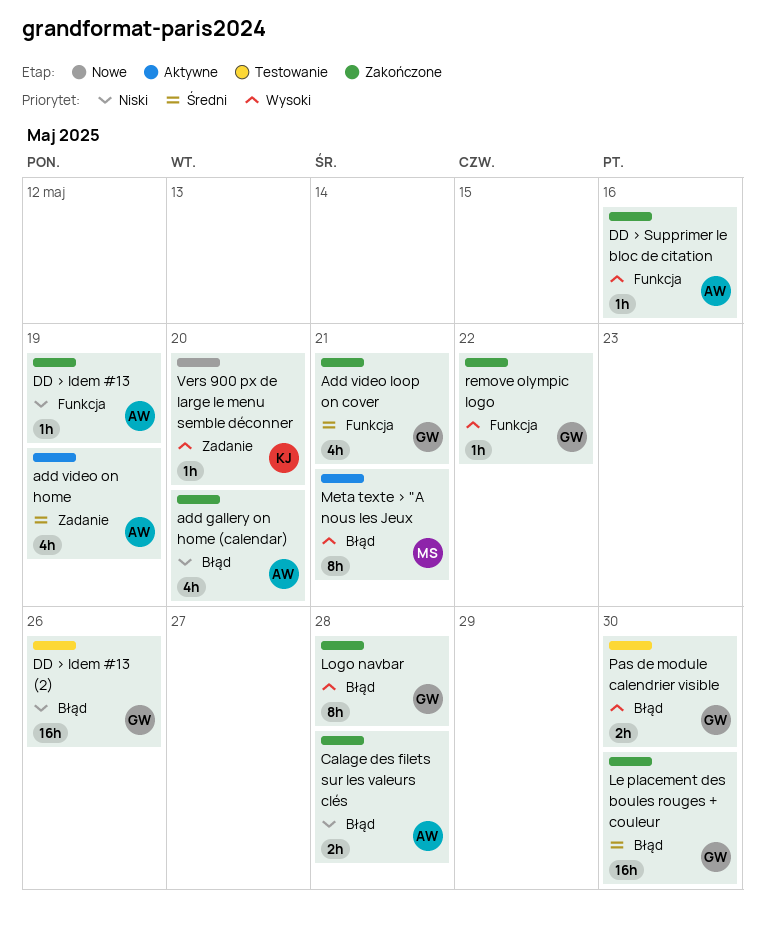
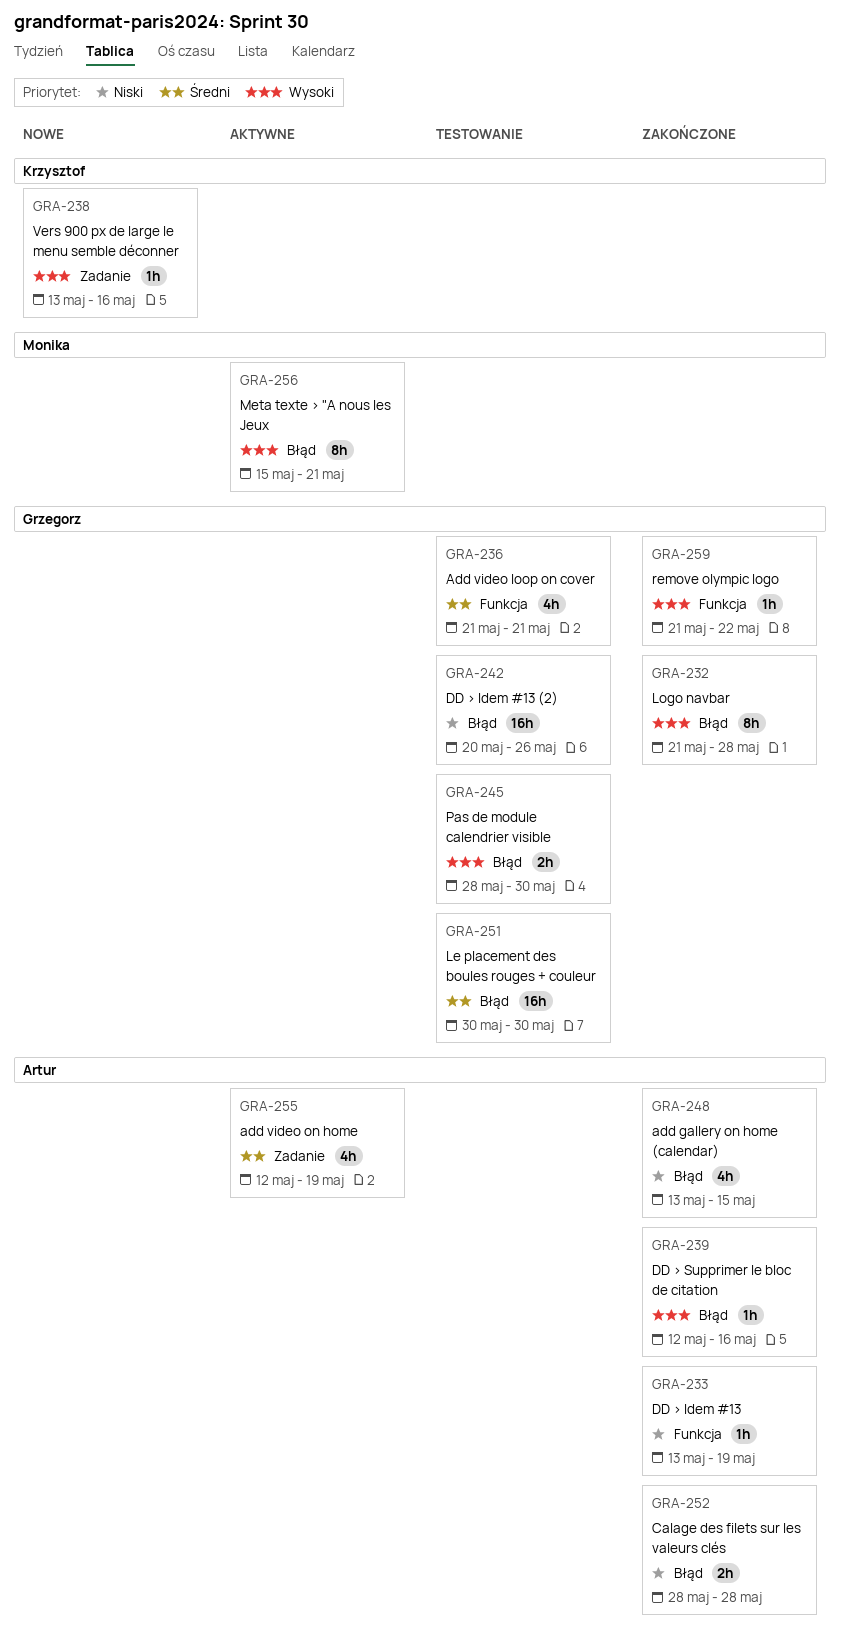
add gallery on home (calendar), due: May 20 -> May 15
Add video loop on cover, status: Zakończone -> Testowanie
DD > Supprimer le bloc de citation, label: Funkcja -> Błąd
Le placement des boules rouges + couleur, status: Zakończone -> Testowanie
Vers 900 px de large le menu semble déconner, due: May 20 -> May 16

